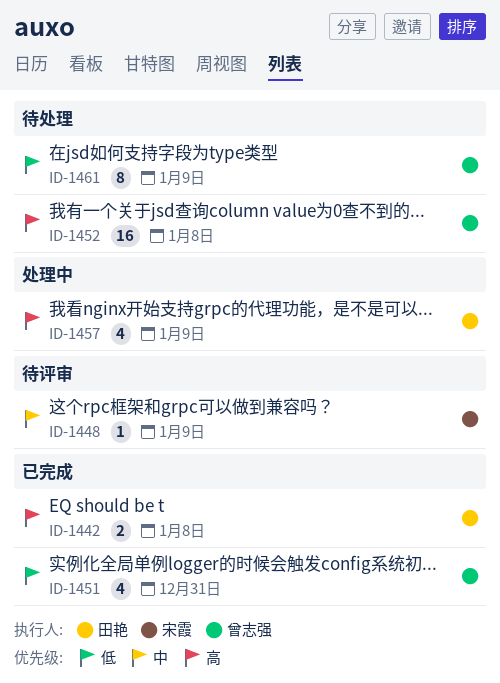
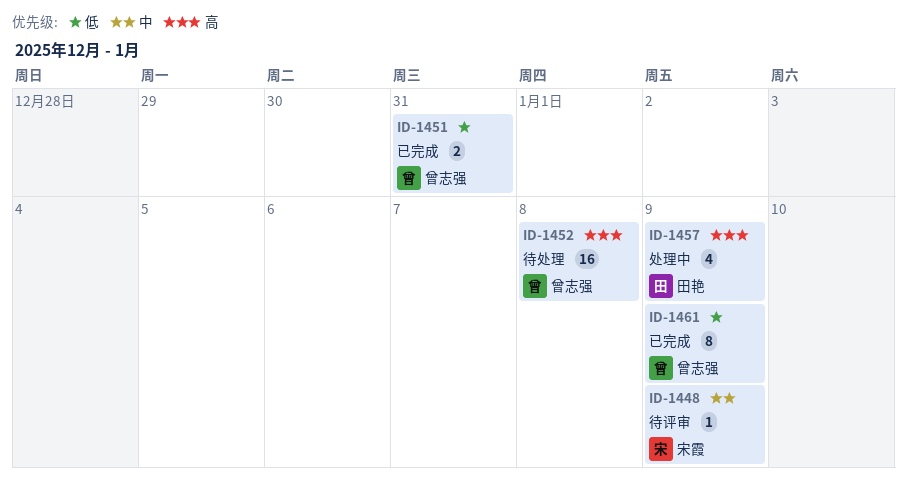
ID-1442: present -> none
ID-1451, estimate: 4 -> 2
ID-1461, status: 待处理 -> 已完成

